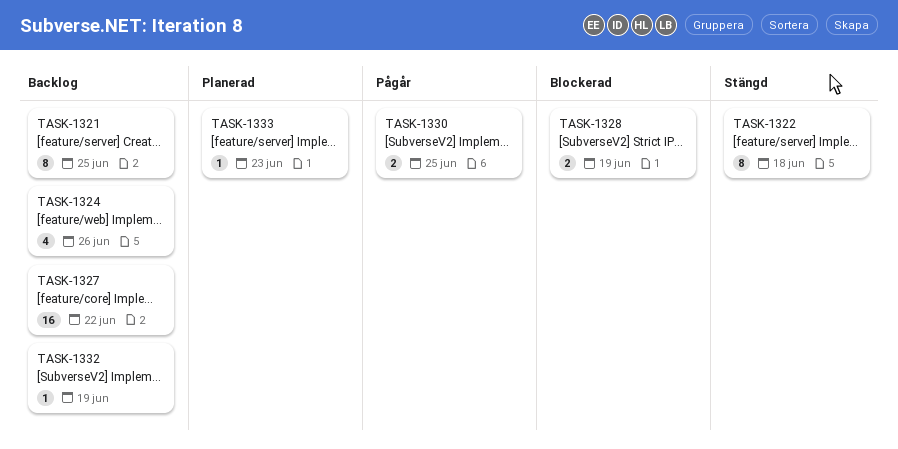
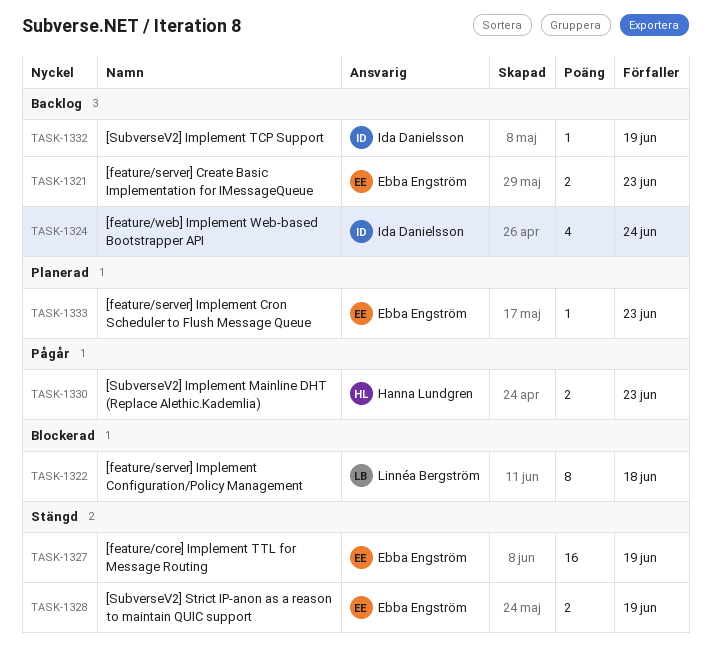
TASK-1321, estimate: 8 -> 2
TASK-1321, due: Jun 25 -> Jun 23
TASK-1322, status: Stängd -> Blockerad
TASK-1324, due: Jun 26 -> Jun 24
TASK-1327, status: Backlog -> Stängd
TASK-1327, due: Jun 22 -> Jun 19
TASK-1328, status: Blockerad -> Stängd
TASK-1330, due: Jun 25 -> Jun 23

